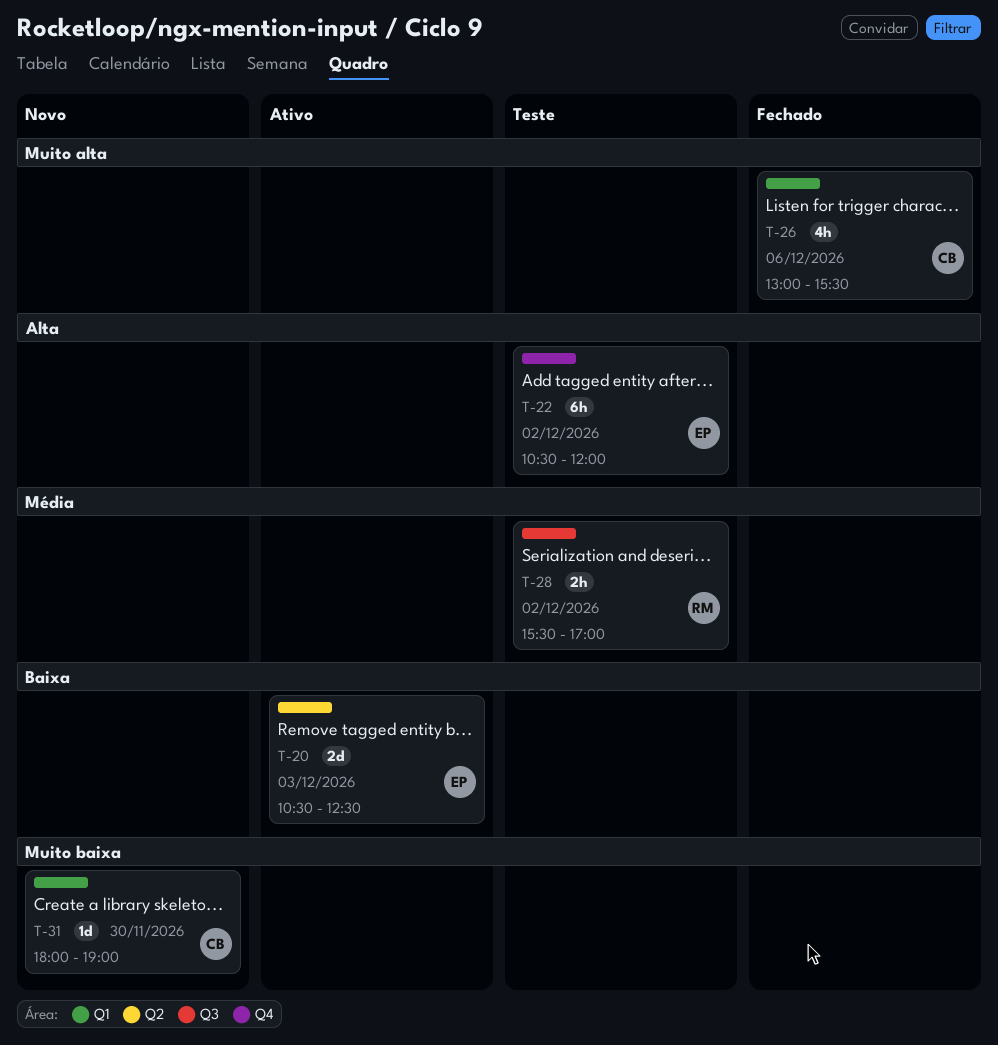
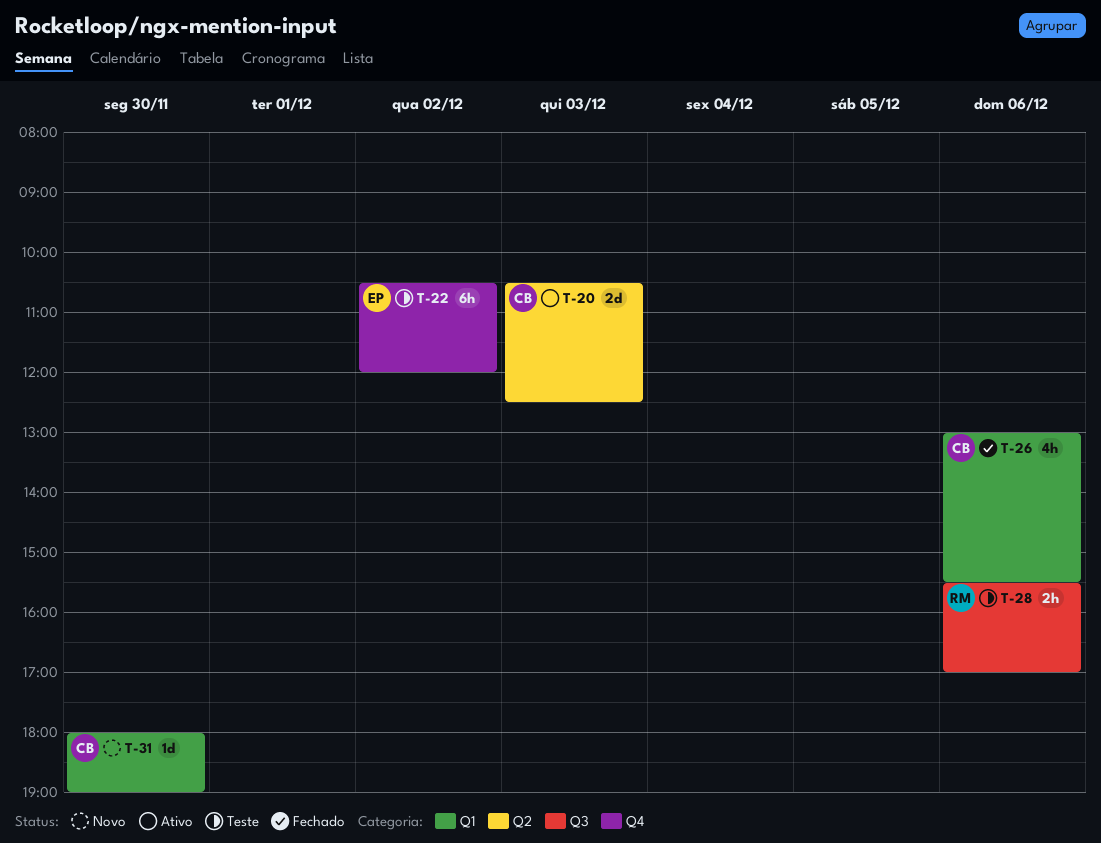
T-20, owner: EP -> CB
T-28, day: Dec 2 -> Dec 6

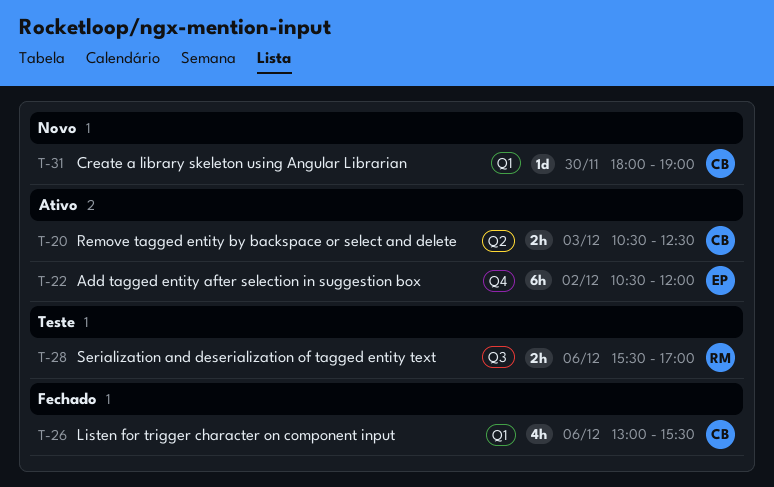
T-20, estimate: 2d -> 2h
T-22, status: Teste -> Ativo

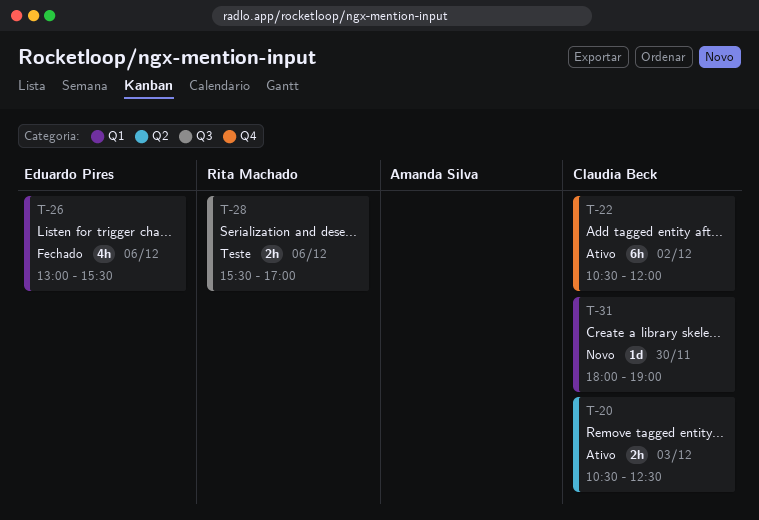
T-22, owner: Eduardo Pires -> Claudia Beck
T-26, owner: Claudia Beck -> Eduardo Pires

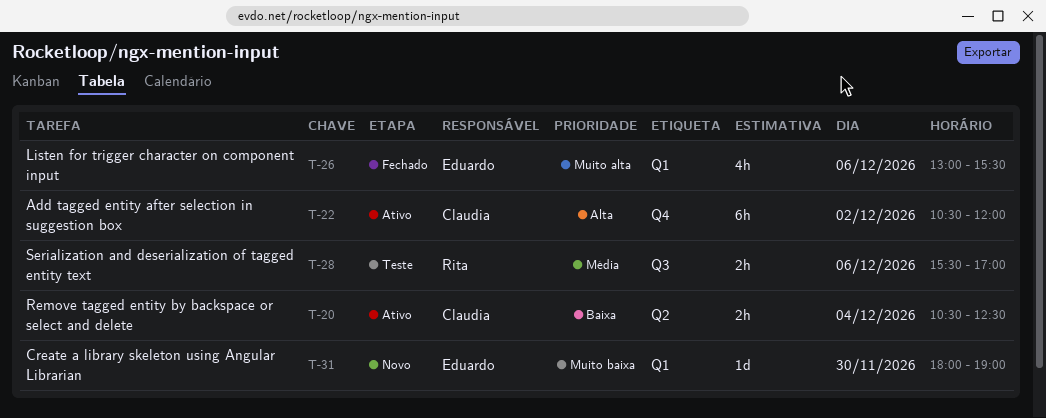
T-20, day: Dec 3 -> Dec 4
T-31, owner: Claudia Beck -> Eduardo Pires

